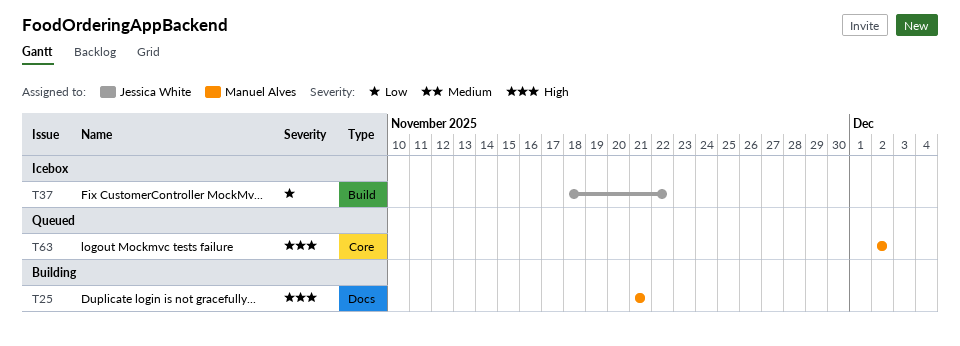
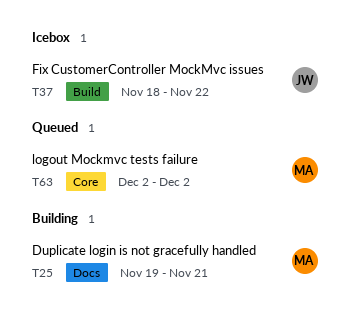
T25, start: Nov 21 -> Nov 19

